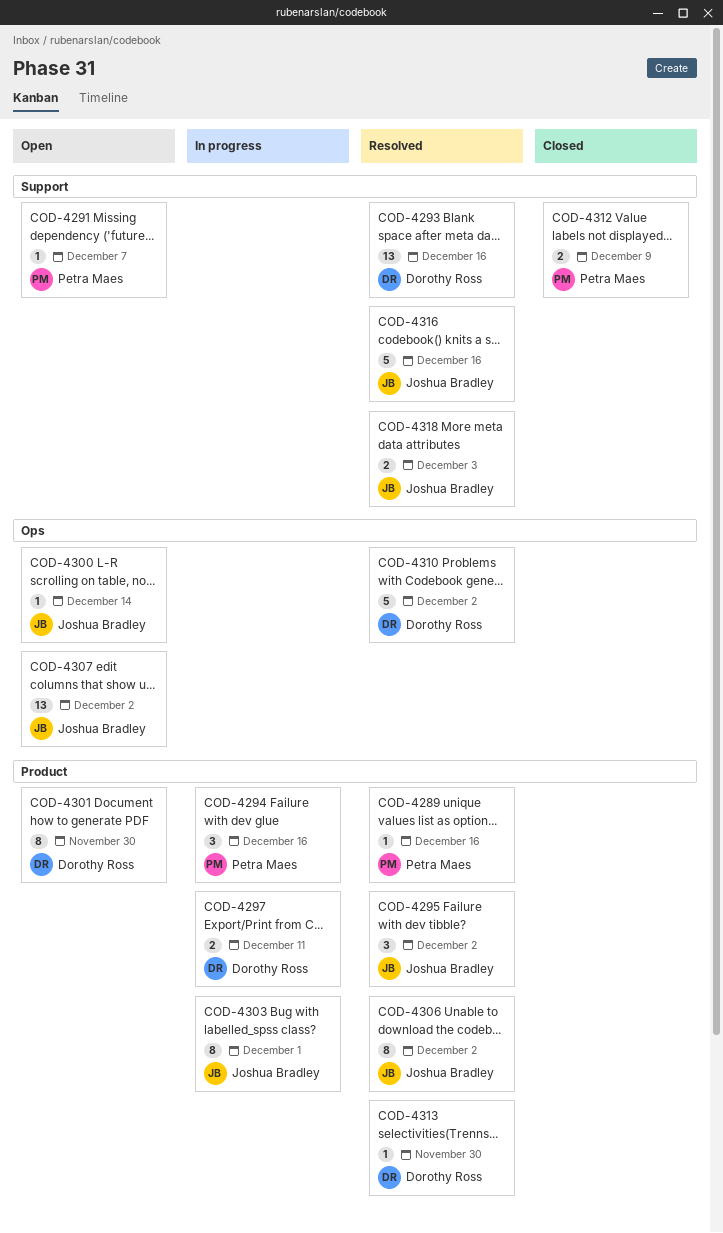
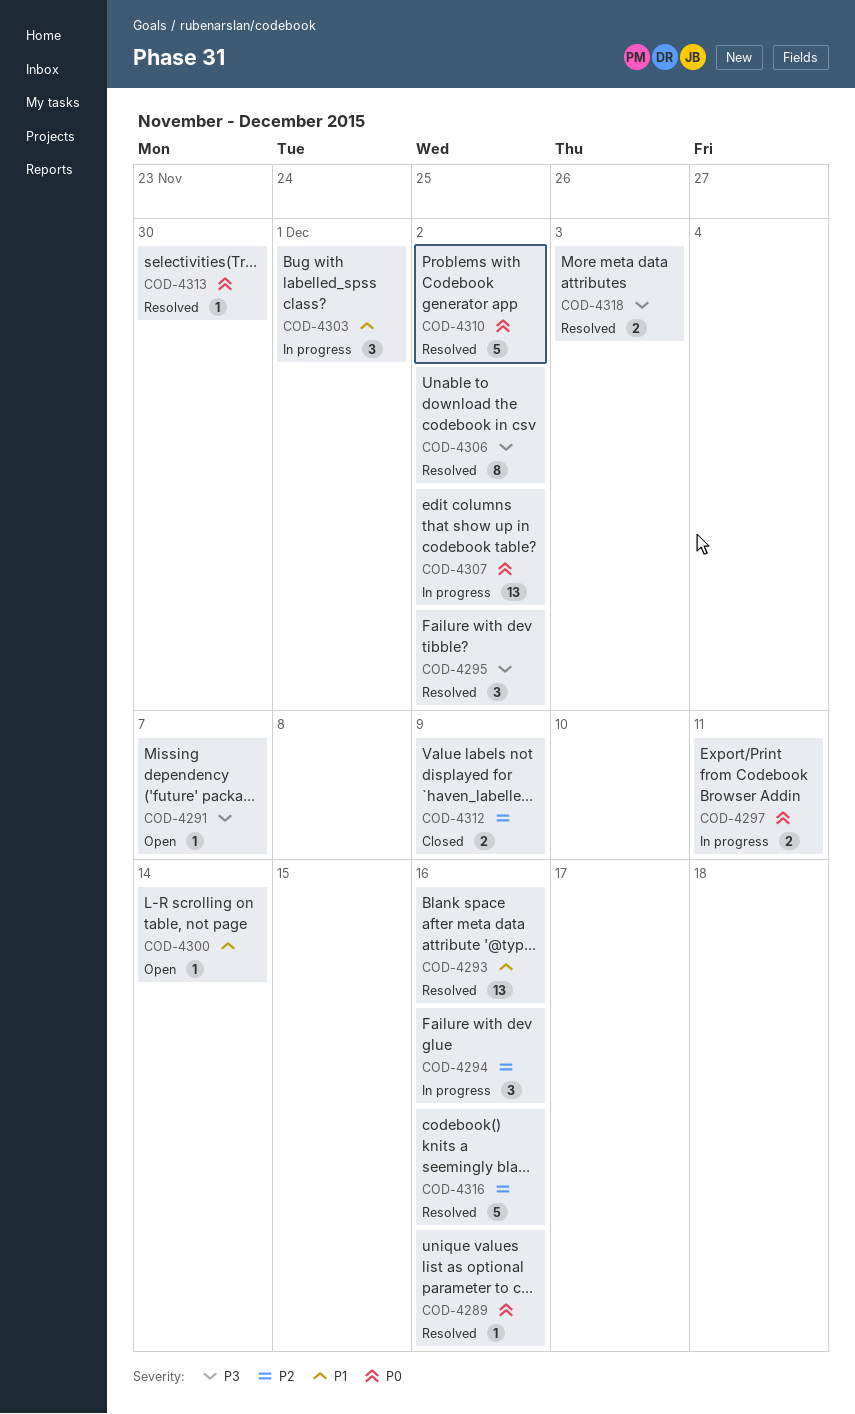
COD-4301: present -> none
COD-4303, estimate: 8 -> 3
COD-4307, status: Open -> In progress

